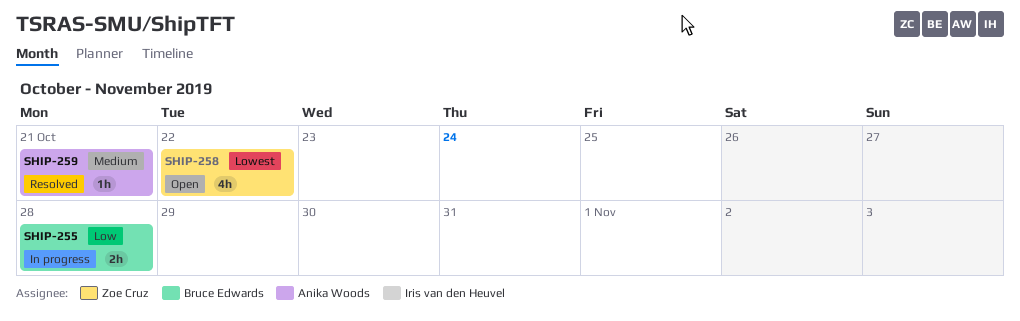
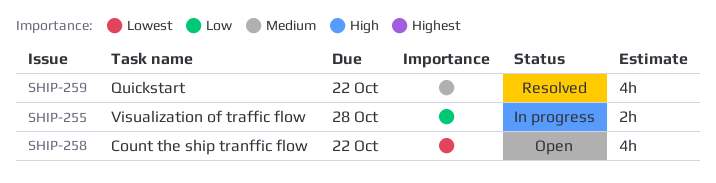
SHIP-259, estimate: 1h -> 4h
SHIP-259, due: Oct 21 -> Oct 22

